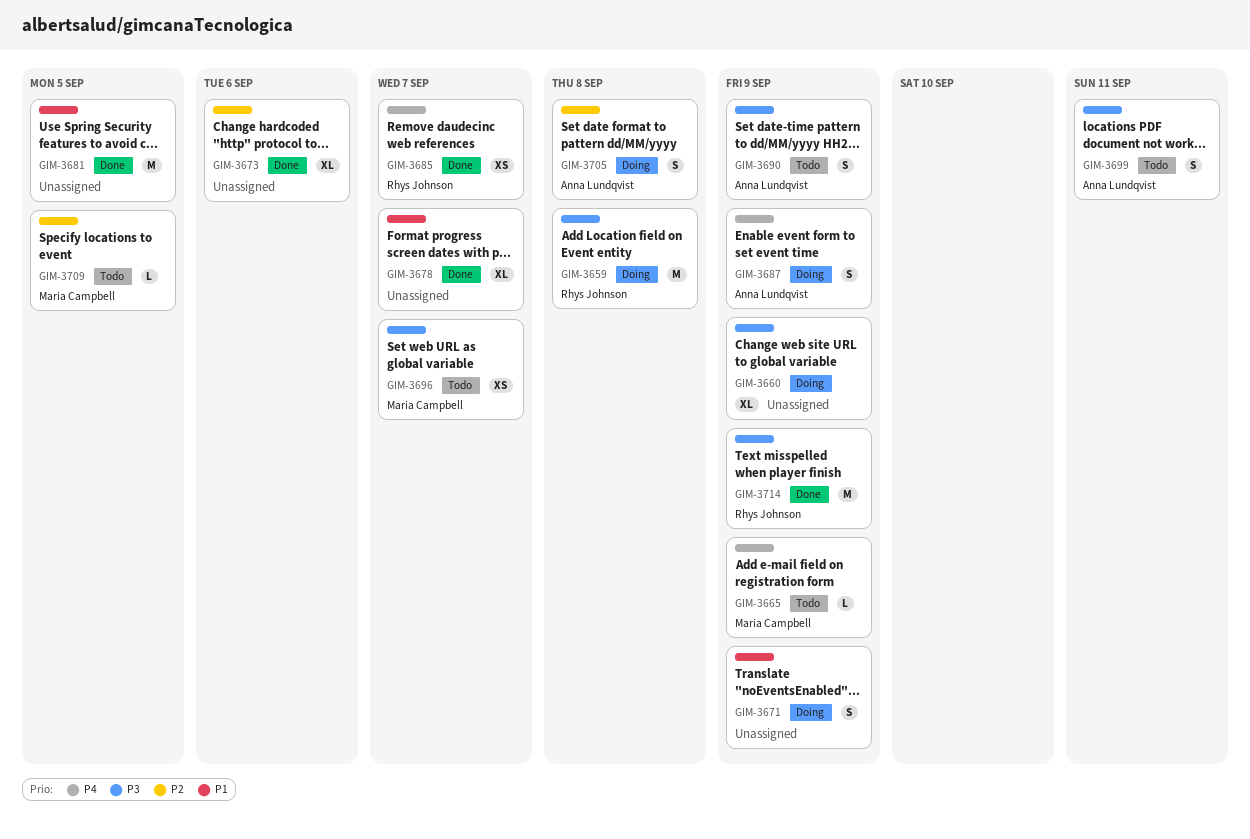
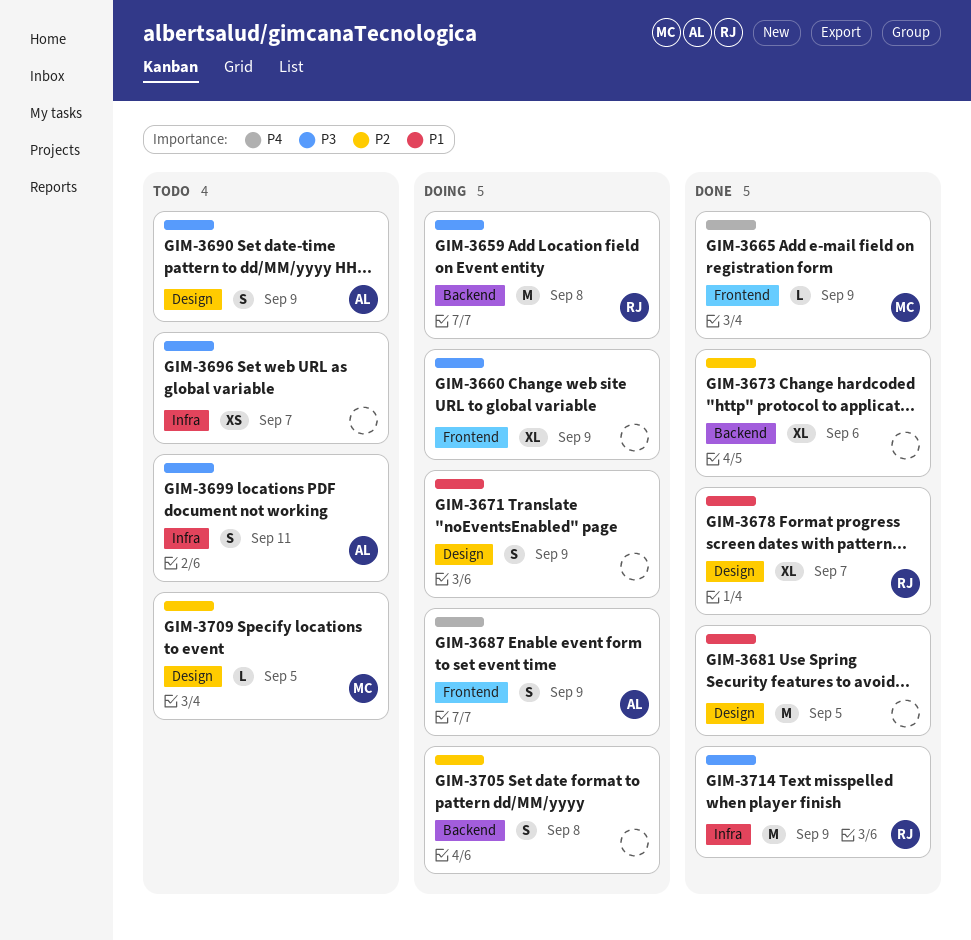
GIM-3665, status: Todo -> Done
GIM-3678, owner: none -> Rhys Johnson
GIM-3685: present -> none
GIM-3696, owner: Maria Campbell -> none
GIM-3705, owner: Anna Lundqvist -> none

